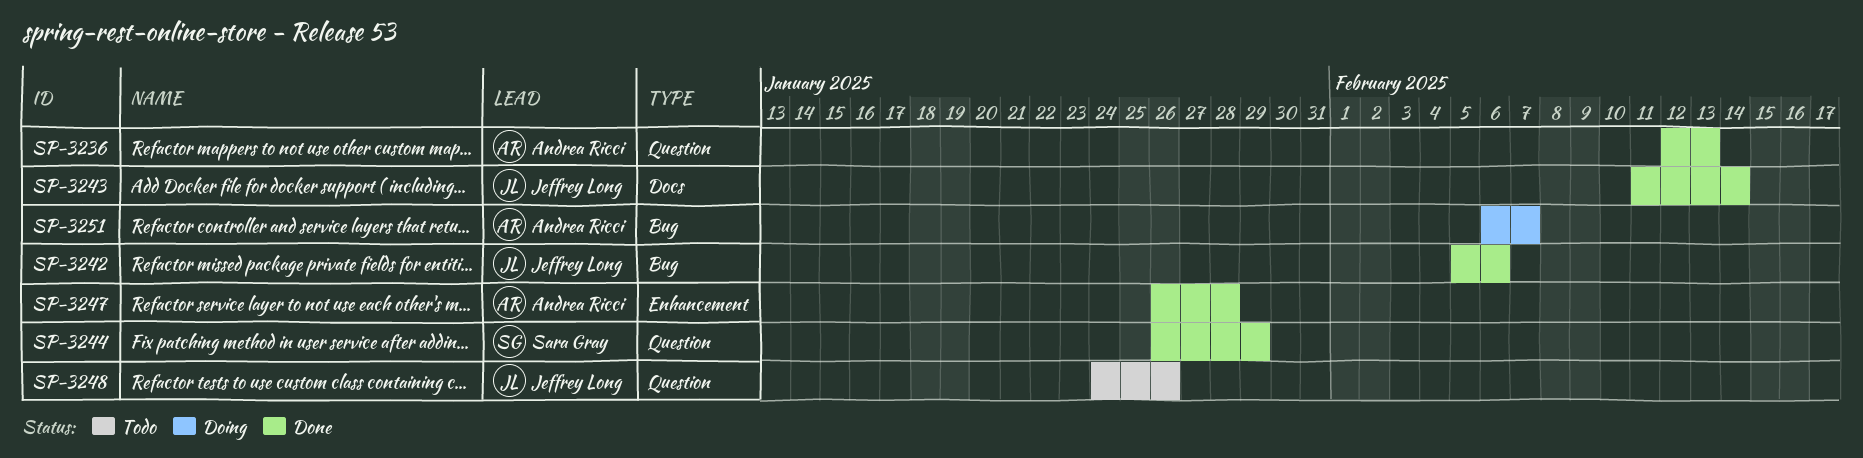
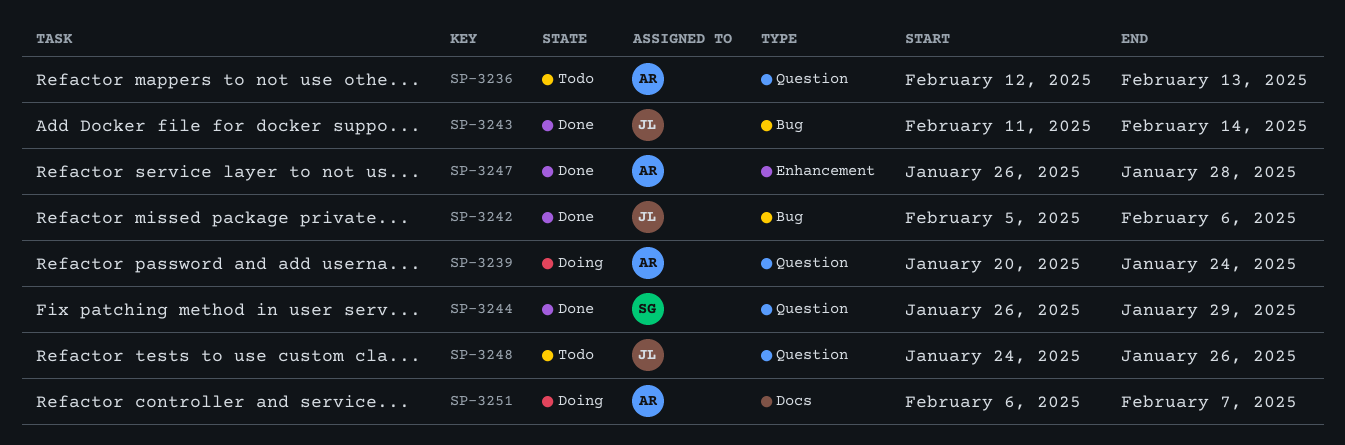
SP-3236, status: Done -> Todo
SP-3239: none -> present
SP-3243, label: Docs -> Bug
SP-3251, label: Bug -> Docs

